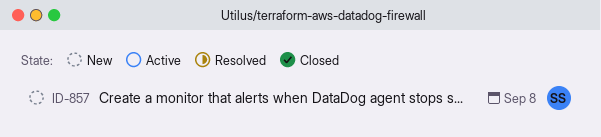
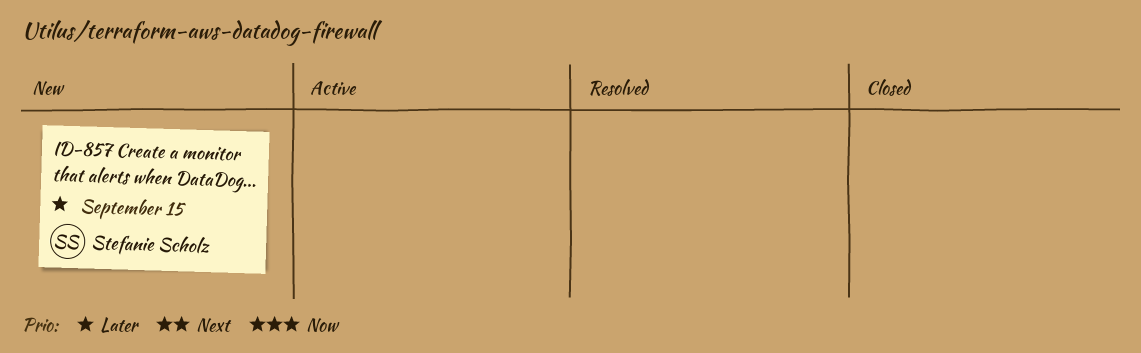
ID-857, due: Sep 8 -> Sep 15

